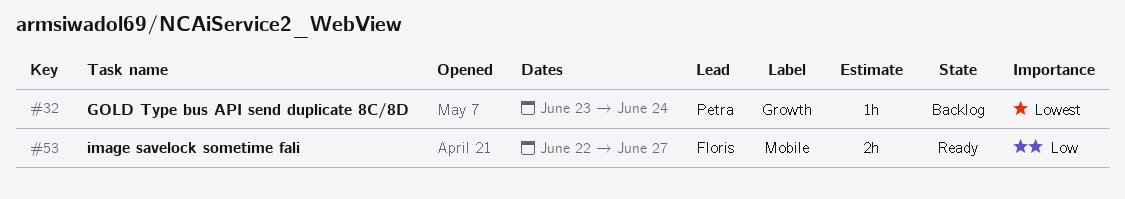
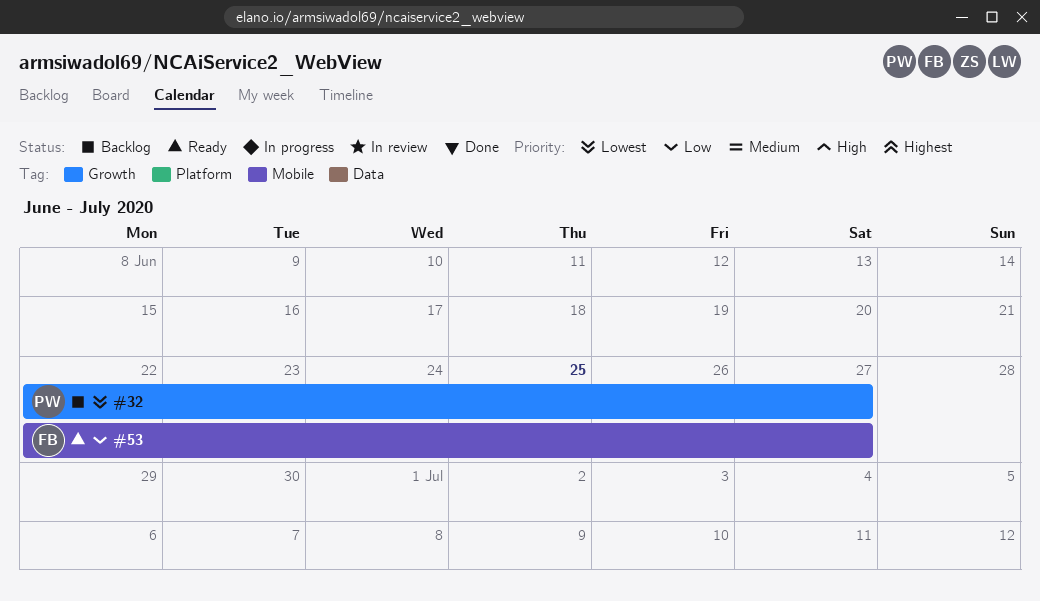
#32, start: Jun 23 -> Jun 22
#32, due: Jun 24 -> Jun 27

